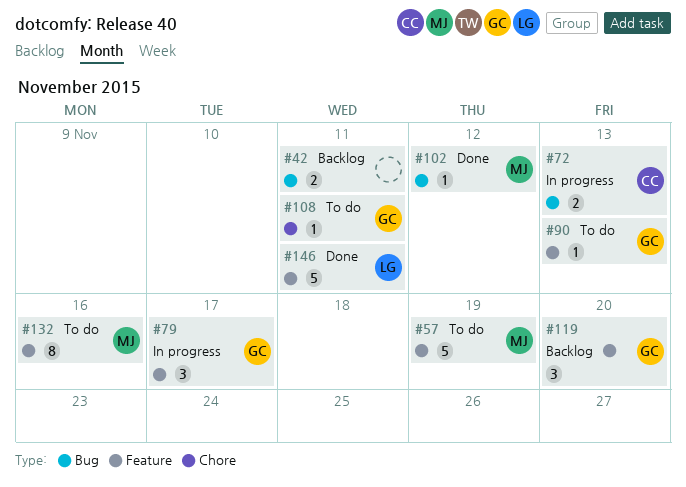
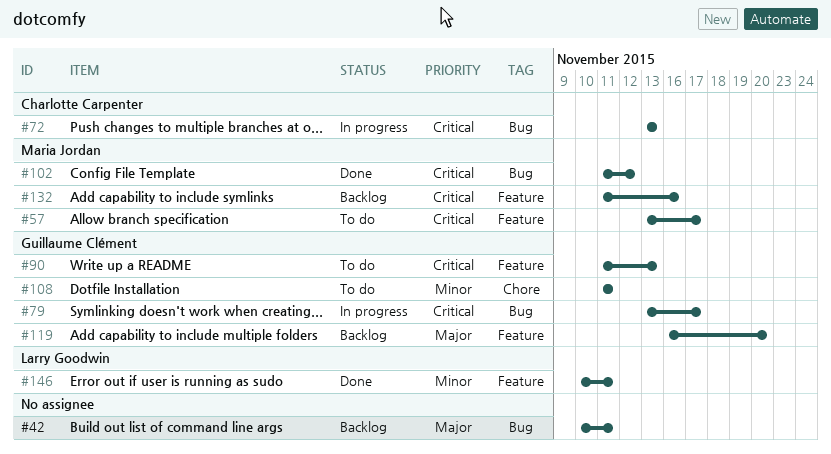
#57, due: Nov 19 -> Nov 17
#79, label: Feature -> Bug
#132, status: To do -> Backlog

